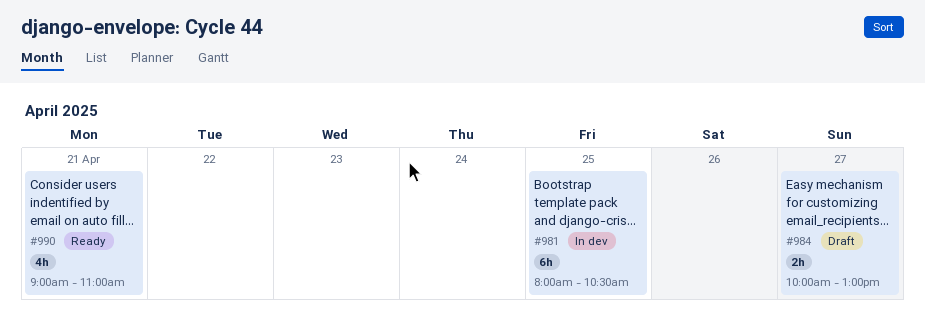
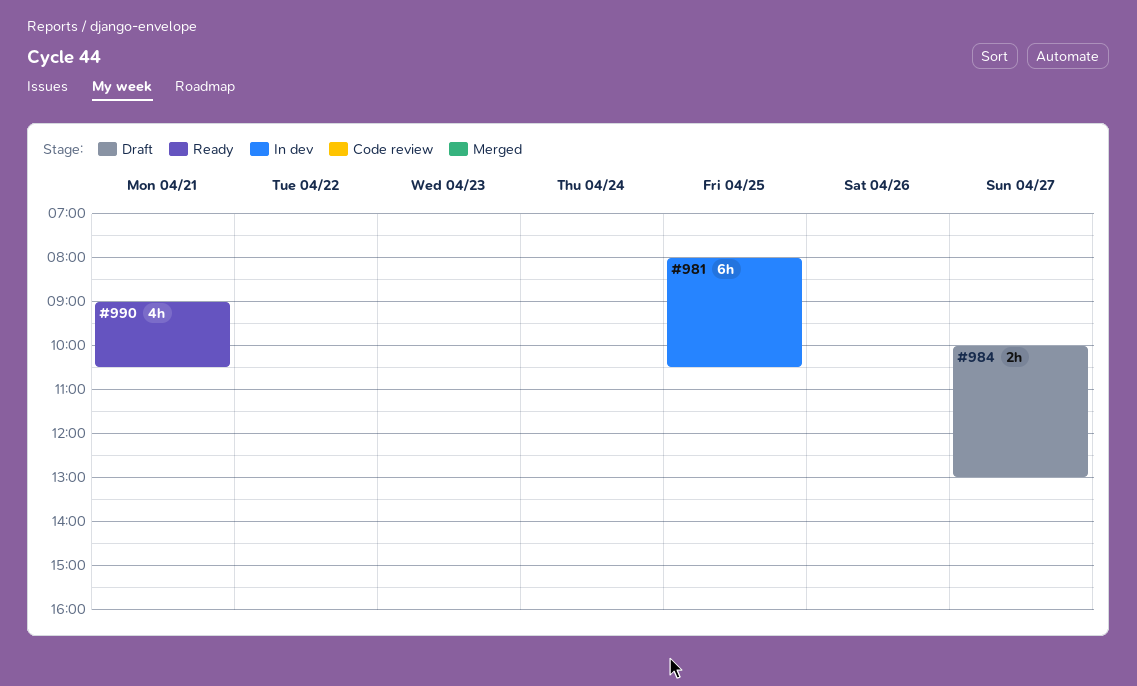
#990, ends: 11:00 -> 10:30

